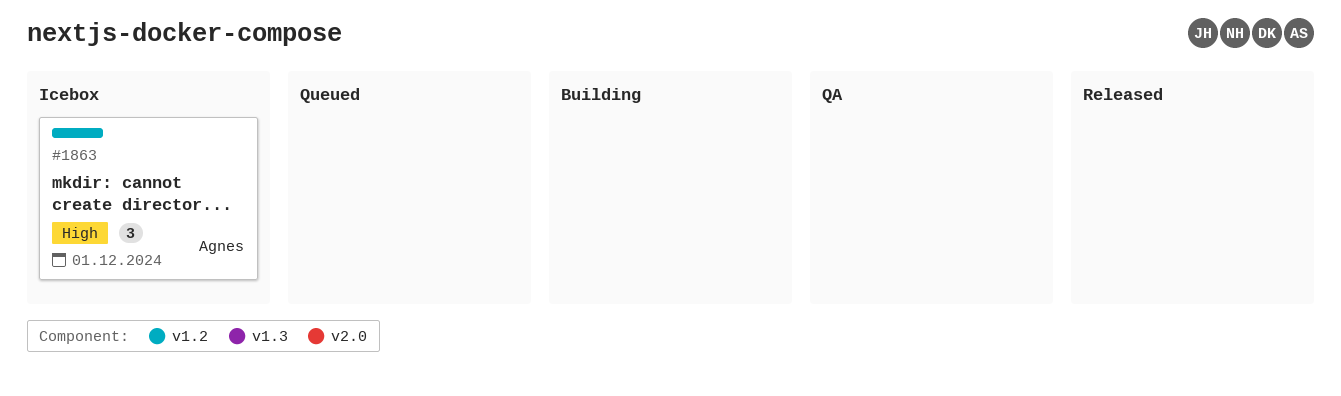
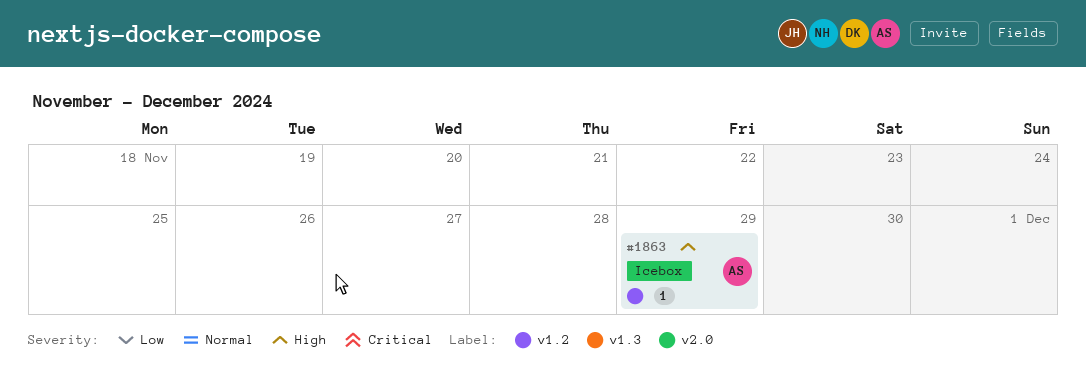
#1863, estimate: 3 -> 1
#1863, due: Dec 1 -> Nov 29

